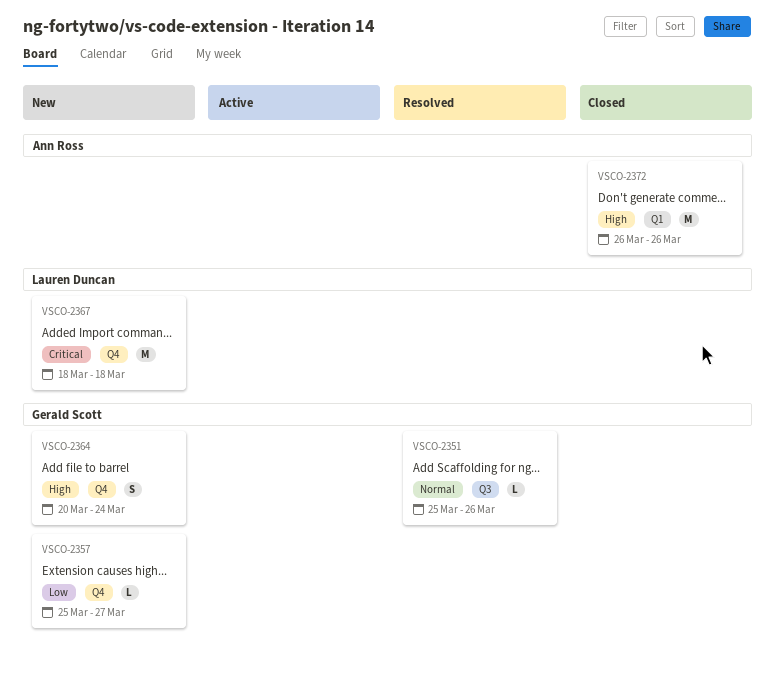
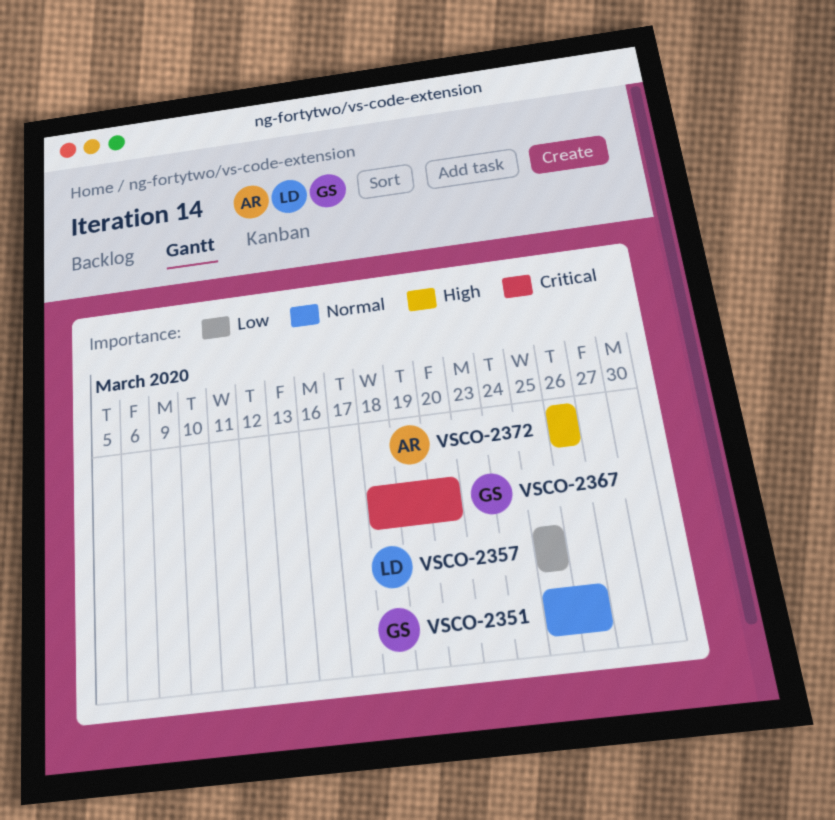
VSCO-2357, owner: Gerald Scott -> Lauren Duncan
VSCO-2357, due: Mar 27 -> Mar 25
VSCO-2364: present -> none
VSCO-2367, owner: Lauren Duncan -> Gerald Scott
VSCO-2367, due: Mar 18 -> Mar 20

